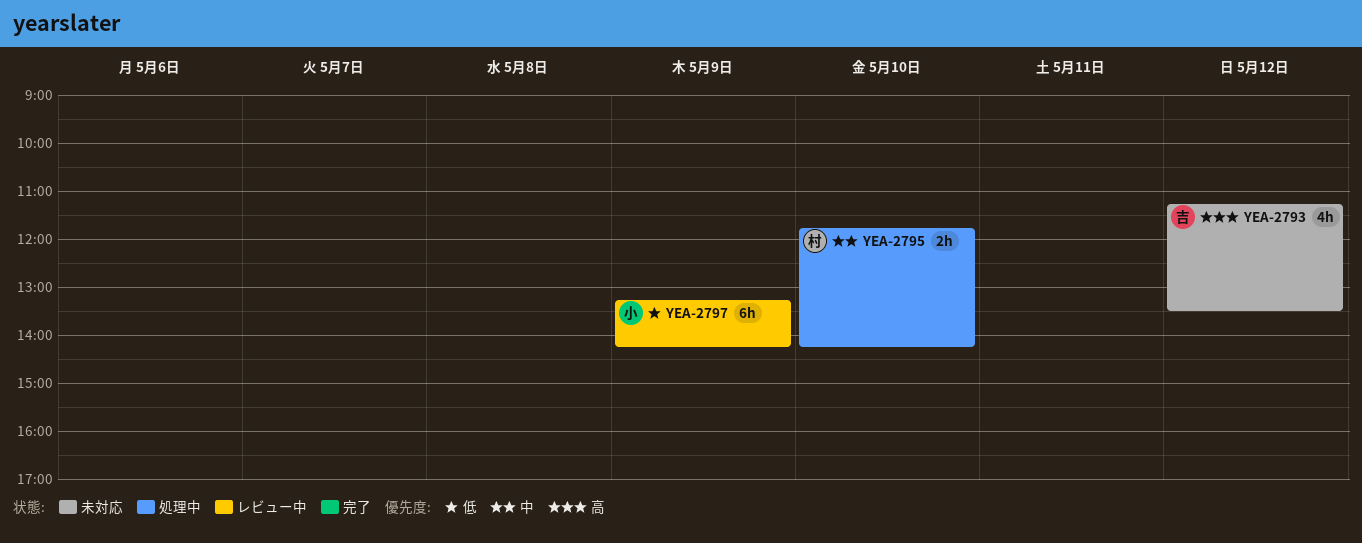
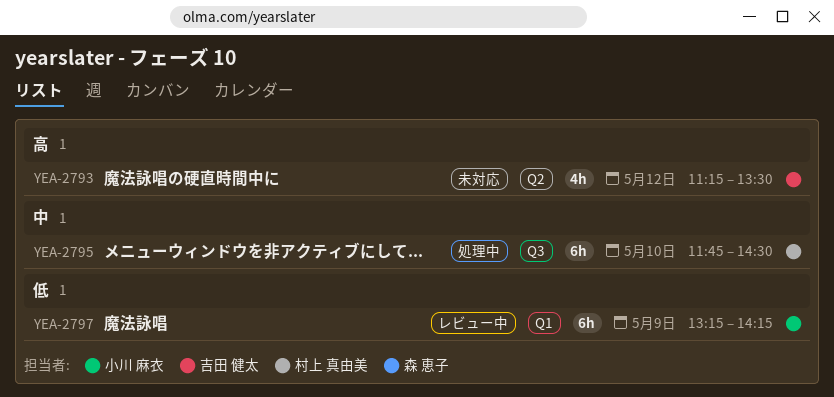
YEA-2795, estimate: 2h -> 6h
YEA-2795, ends: 14:15 -> 14:30

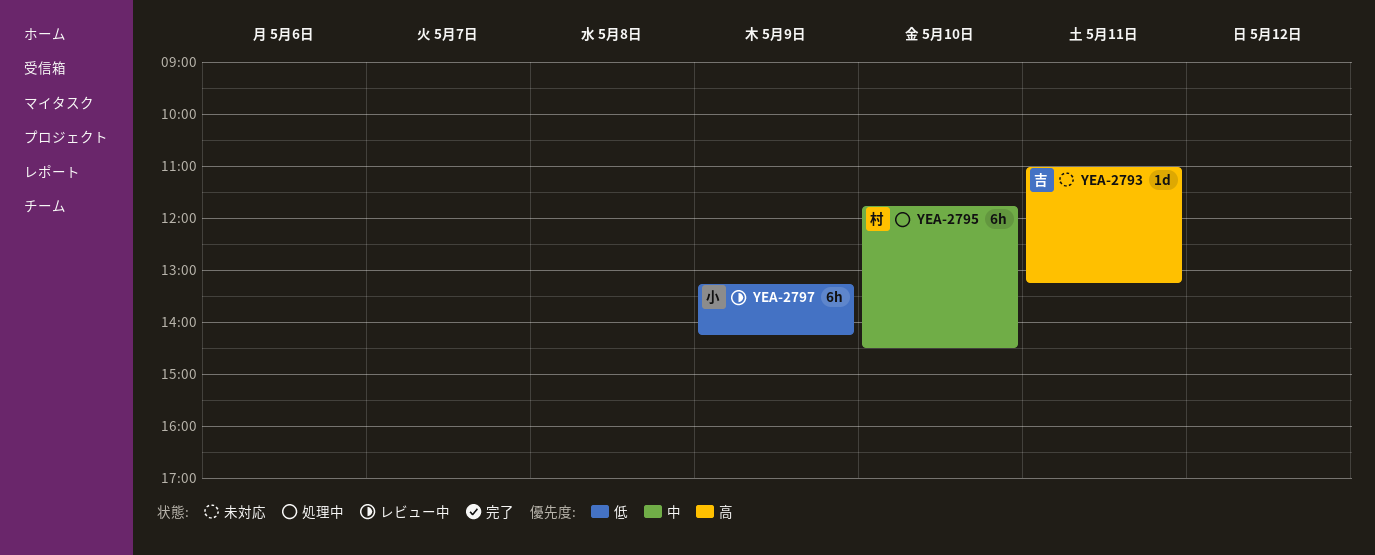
YEA-2793, estimate: 4h -> 1d
YEA-2793, day: May 12 -> May 11
YEA-2793, begins: 11:15 -> 11:00
YEA-2793, ends: 13:30 -> 13:15

